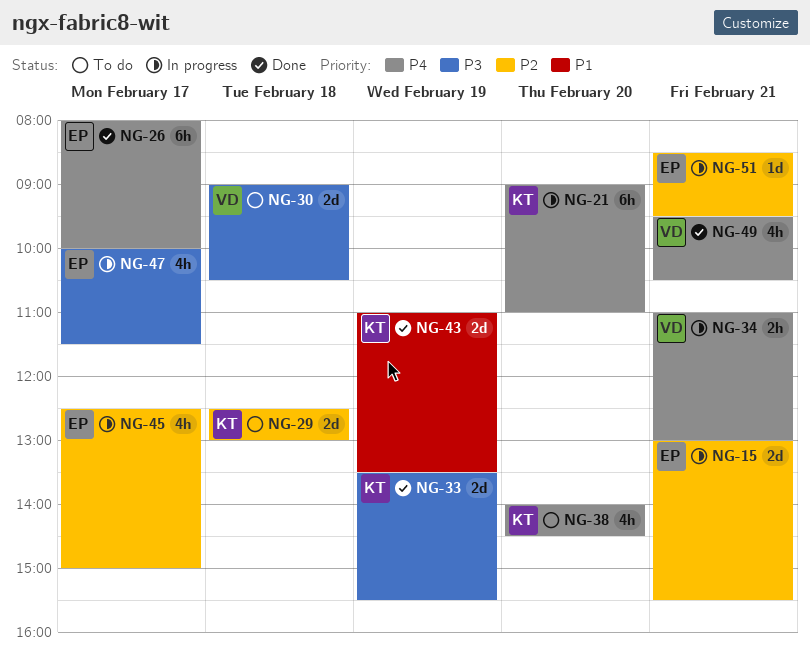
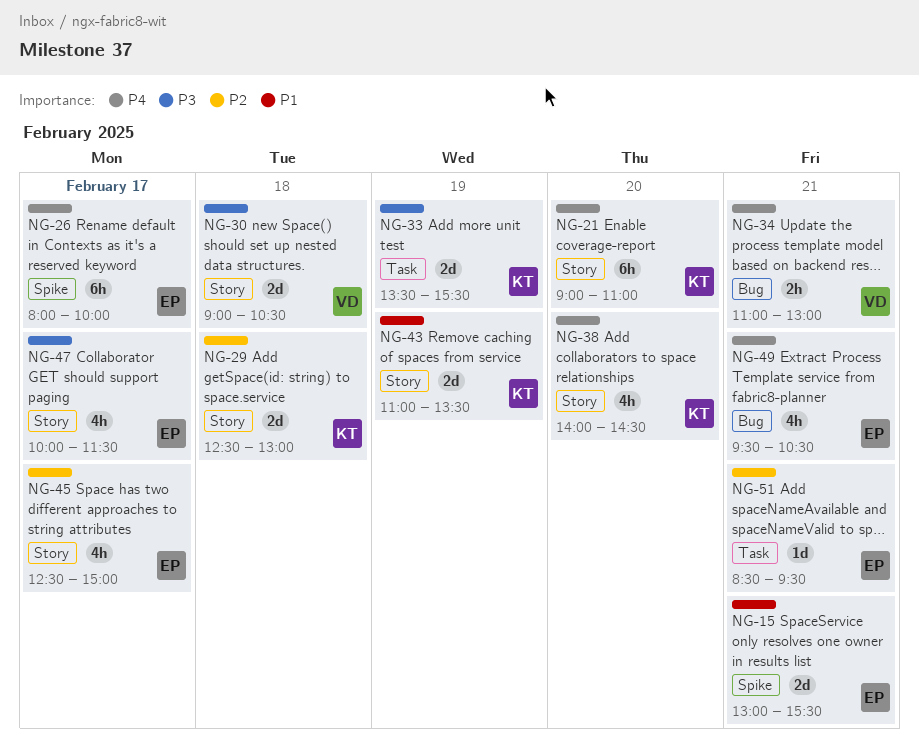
NG-15, priority: P2 -> P1
NG-49, owner: VD -> EP

